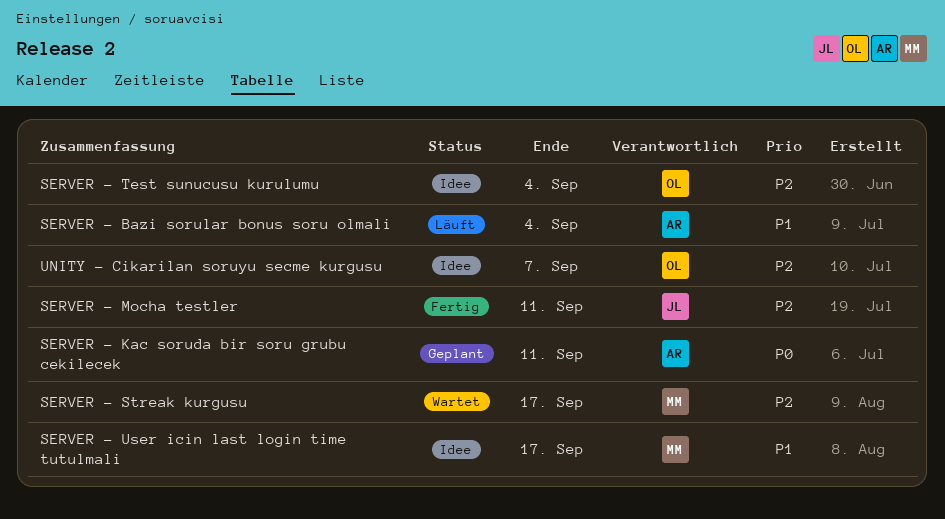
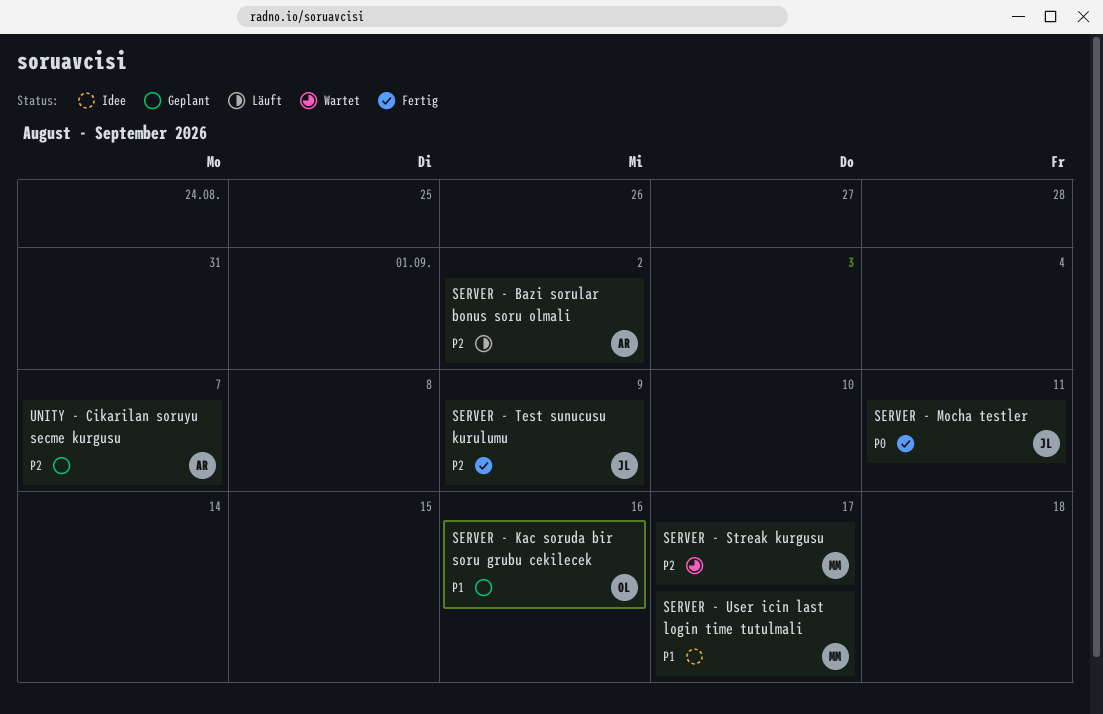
SERVER - Bazi sorular bonus soru olmali, priority: P1 -> P2
SERVER - Bazi sorular bonus soru olmali, due: Sep 4 -> Sep 2
SERVER - Kac soruda bir soru grubu cekilecek, owner: AR -> OL
SERVER - Kac soruda bir soru grubu cekilecek, priority: P0 -> P1
SERVER - Kac soruda bir soru grubu cekilecek, due: Sep 11 -> Sep 16
SERVER - Mocha testler, priority: P2 -> P0
SERVER - Test sunucusu kurulumu, status: Idee -> Fertig
SERVER - Test sunucusu kurulumu, owner: OL -> JL
SERVER - Test sunucusu kurulumu, due: Sep 4 -> Sep 9
UNITY - Cikarilan soruyu secme kurgusu, status: Idee -> Geplant
UNITY - Cikarilan soruyu secme kurgusu, owner: OL -> AR

